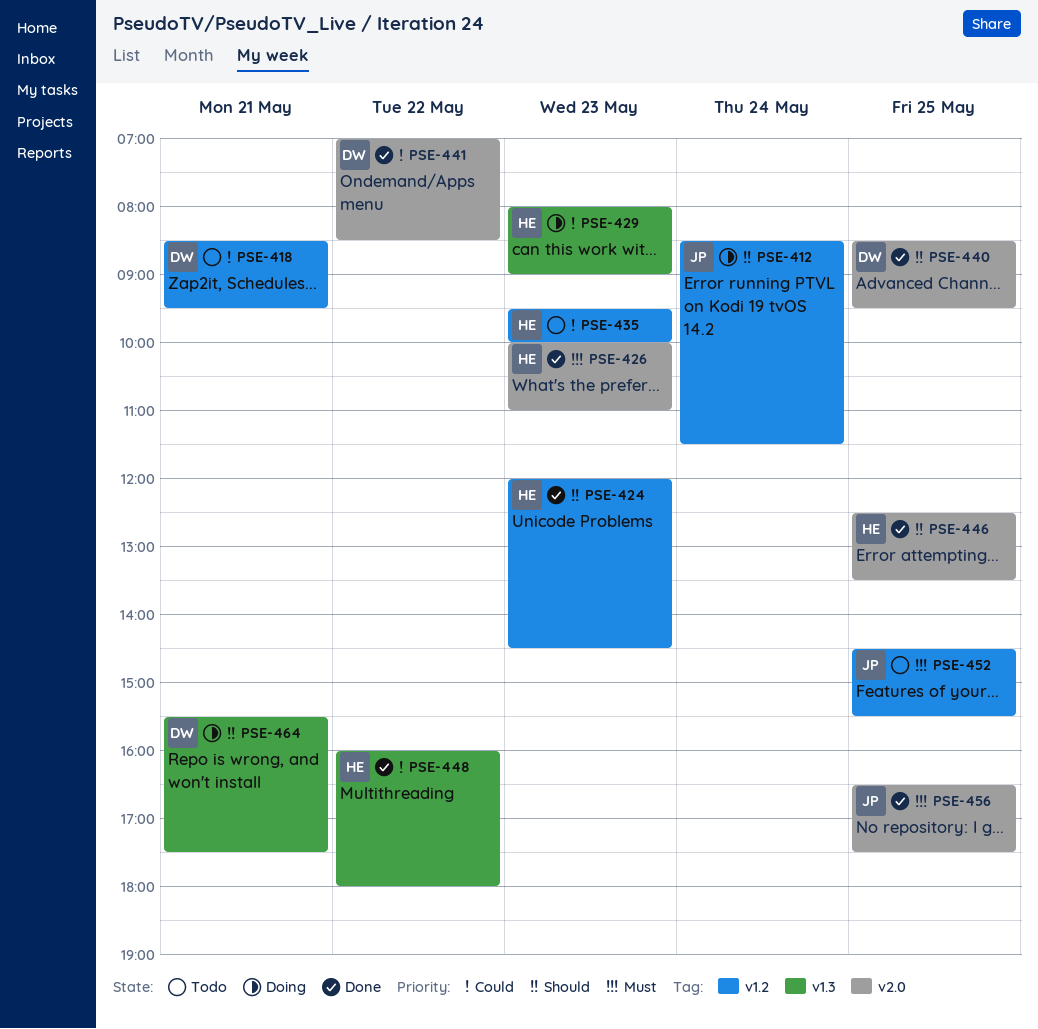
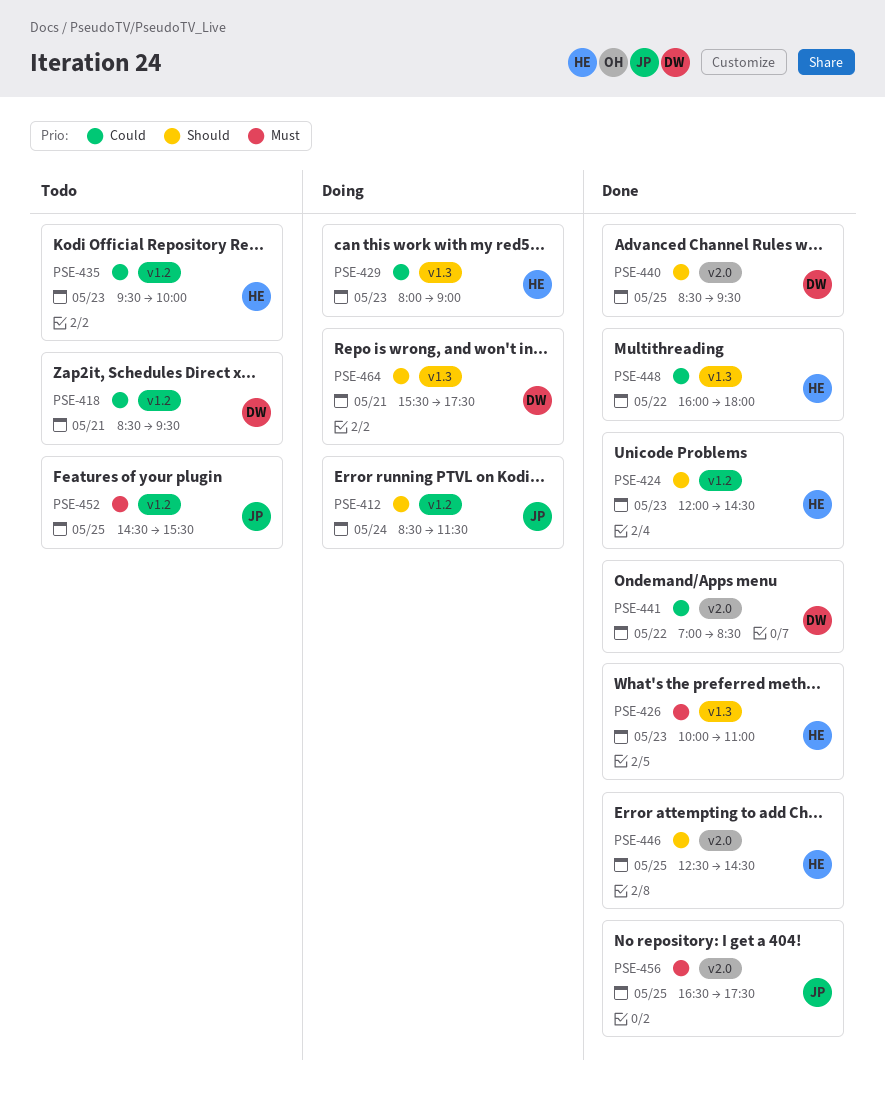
PSE-426, label: v2.0 -> v1.3
PSE-446, ends: 13:30 -> 14:30

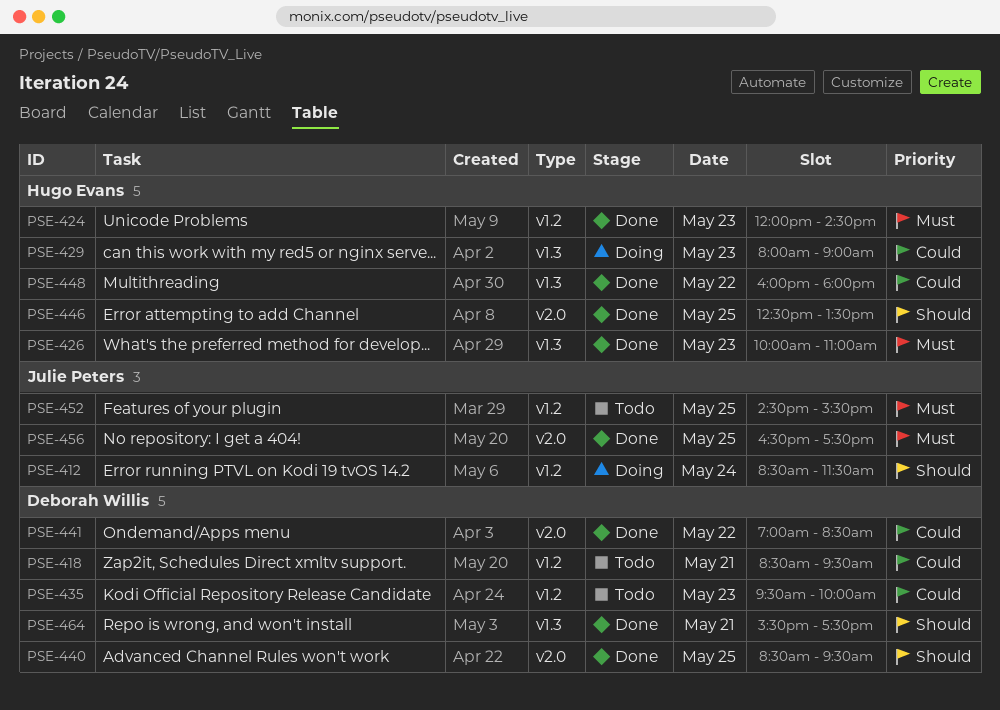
PSE-424, priority: Should -> Must
PSE-435, owner: Hugo Evans -> Deborah Willis
PSE-446, ends: 14:30 -> 13:30
PSE-464, status: Doing -> Done

